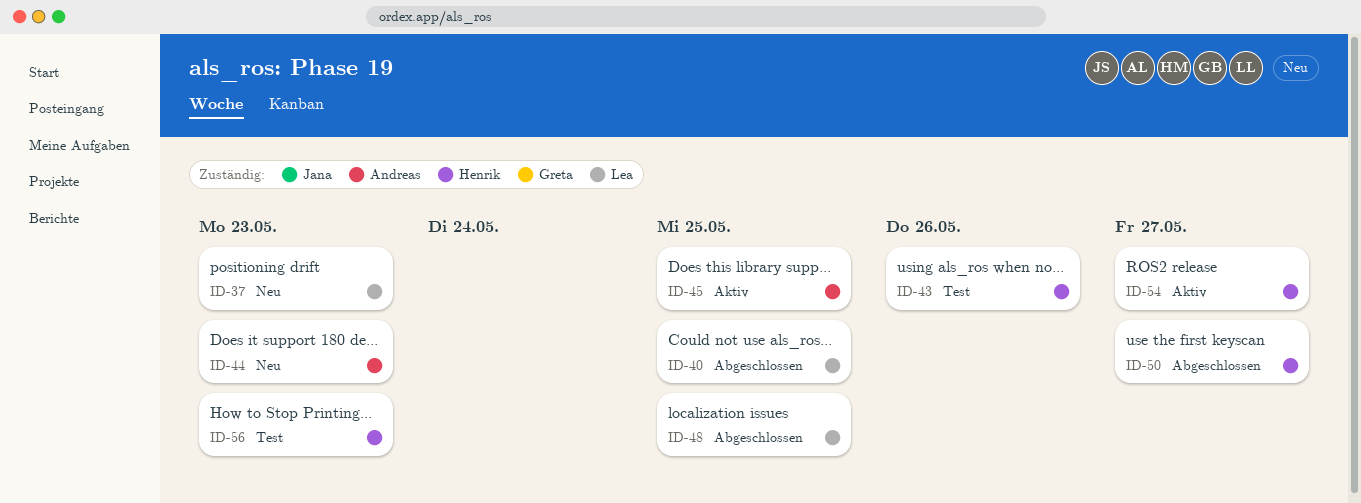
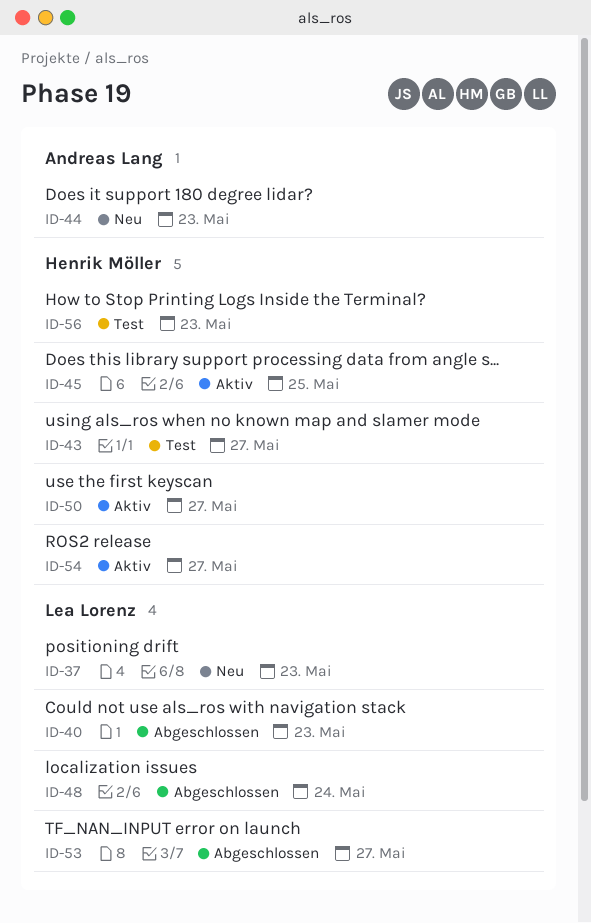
ID-40, due: May 25 -> May 23
ID-43, due: May 26 -> May 27
ID-45, owner: Andreas Lang -> Henrik Möller
ID-48, due: May 25 -> May 24
ID-50, status: Abgeschlossen -> Aktiv
ID-53: none -> present

